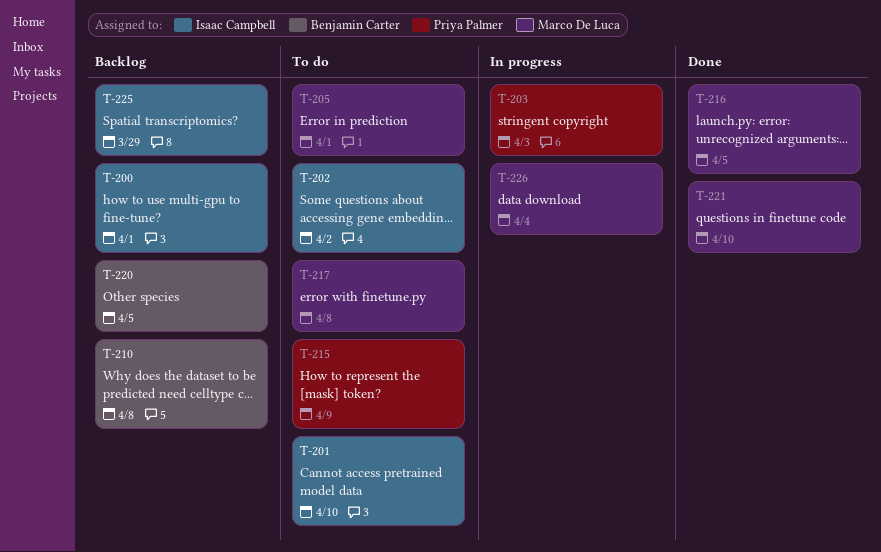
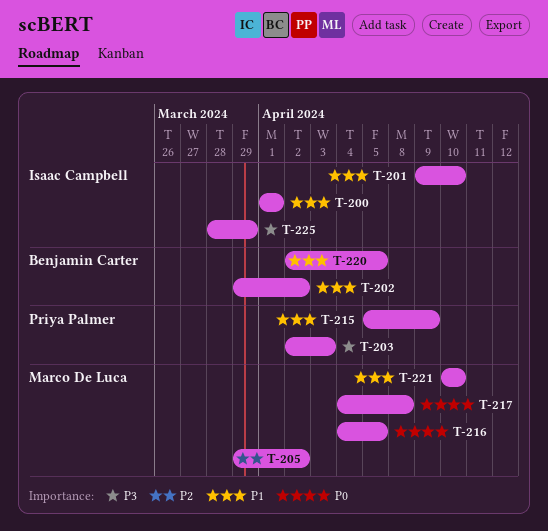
T-202, owner: Isaac Campbell -> Benjamin Carter
T-205, due: Apr 1 -> Apr 2
T-210: present -> none
T-226: present -> none

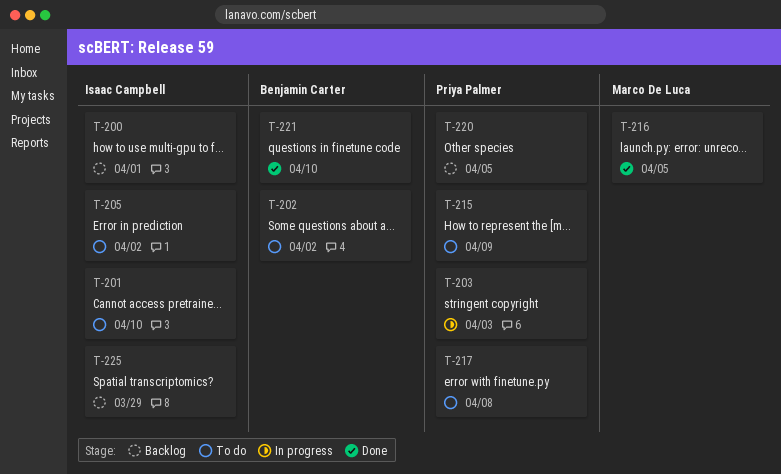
T-205, owner: Marco De Luca -> Isaac Campbell
T-217, owner: Marco De Luca -> Priya Palmer
T-220, owner: Benjamin Carter -> Priya Palmer
T-221, owner: Marco De Luca -> Benjamin Carter

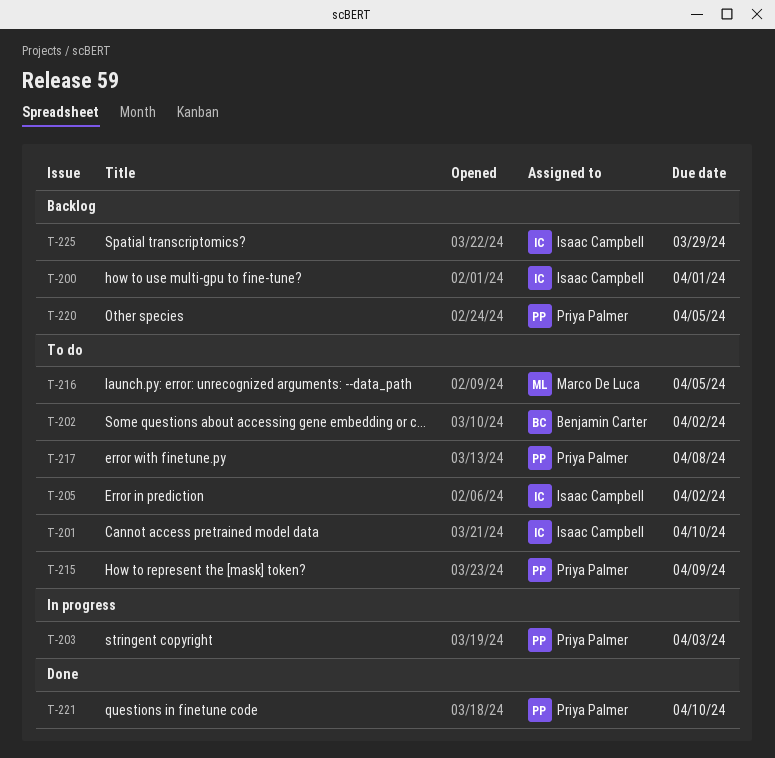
T-216, status: Done -> To do
T-221, owner: Benjamin Carter -> Priya Palmer

